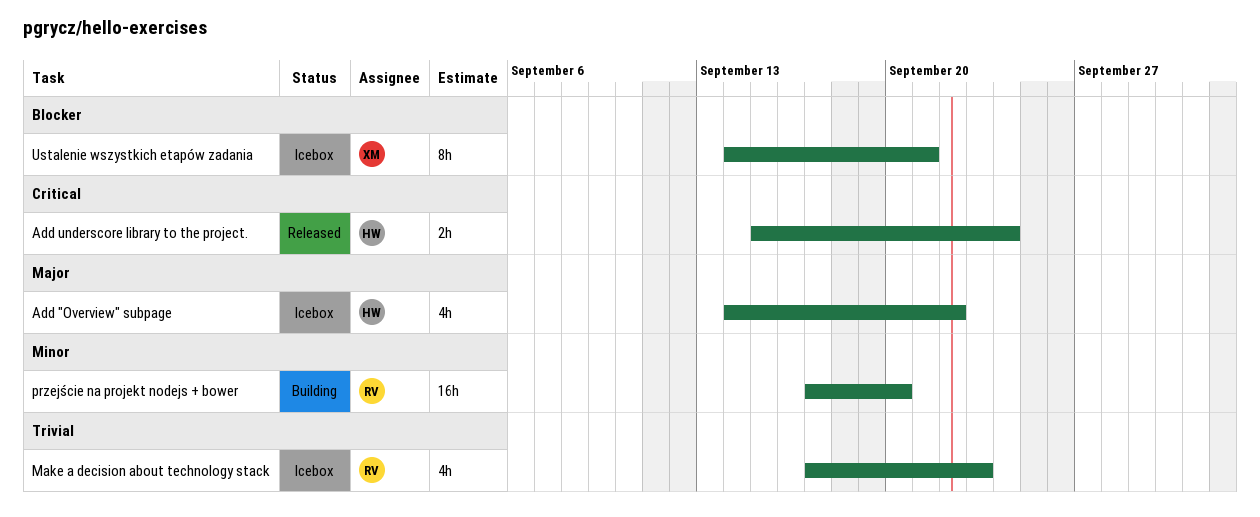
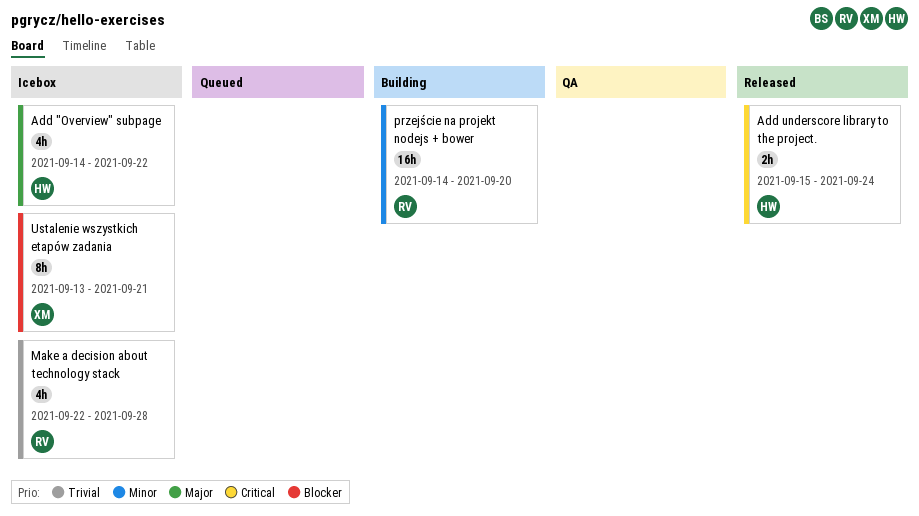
Make a decision about technology stack, start: Sep 17 -> Sep 22
Make a decision about technology stack, due: Sep 23 -> Sep 28
przejście na projekt nodejs + bower, start: Sep 17 -> Sep 14
Ustalenie wszystkich etapów zadania, start: Sep 14 -> Sep 13

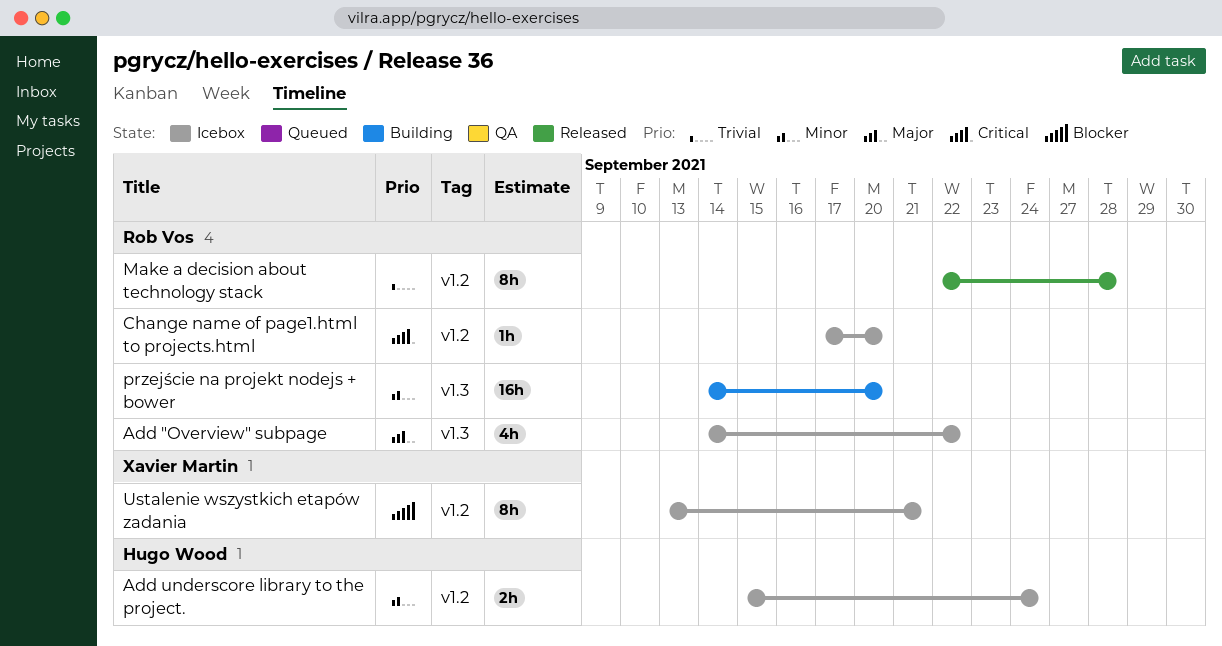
Add "Overview" subpage, owner: Hugo Wood -> Rob Vos
Add underscore library to the project., status: Released -> Icebox
Add underscore library to the project., priority: Critical -> Minor
Change name of page1.html to projects.html: none -> present
Make a decision about technology stack, status: Icebox -> Released
Make a decision about technology stack, estimate: 4h -> 8h

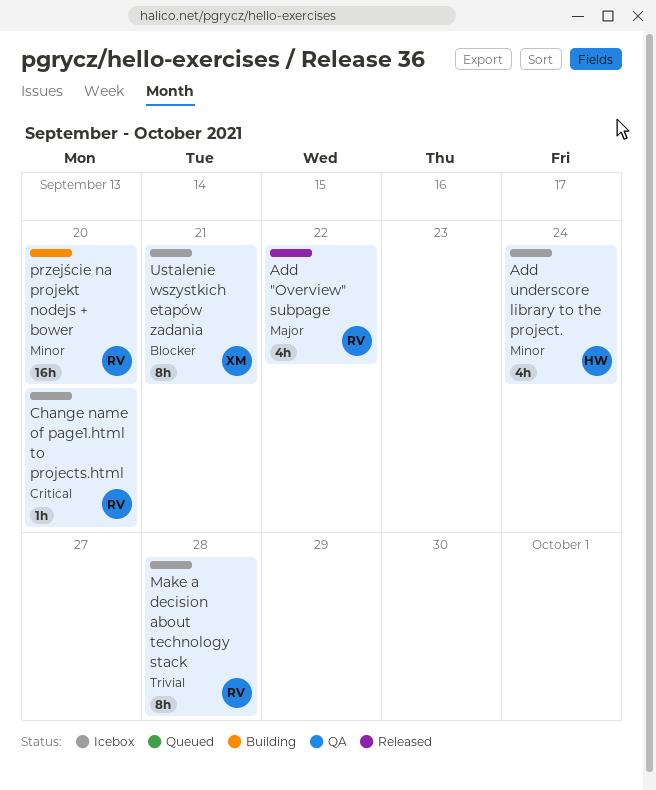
Add "Overview" subpage, status: Icebox -> Released
Add underscore library to the project., estimate: 2h -> 4h
Make a decision about technology stack, status: Released -> Icebox

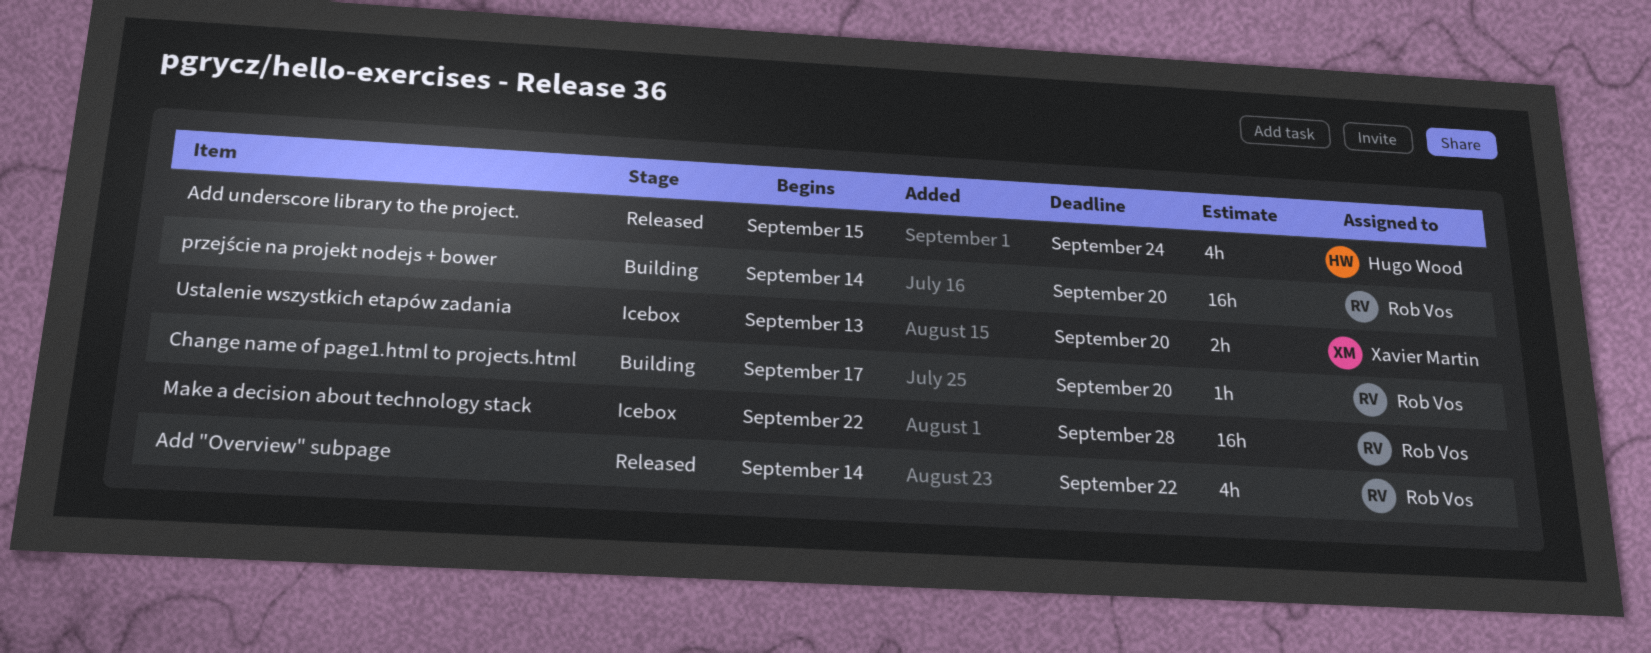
Add underscore library to the project., status: Icebox -> Released
Change name of page1.html to projects.html, status: Icebox -> Building
Make a decision about technology stack, estimate: 8h -> 16h
Ustalenie wszystkich etapów zadania, estimate: 8h -> 2h
Ustalenie wszystkich etapów zadania, due: Sep 21 -> Sep 20

